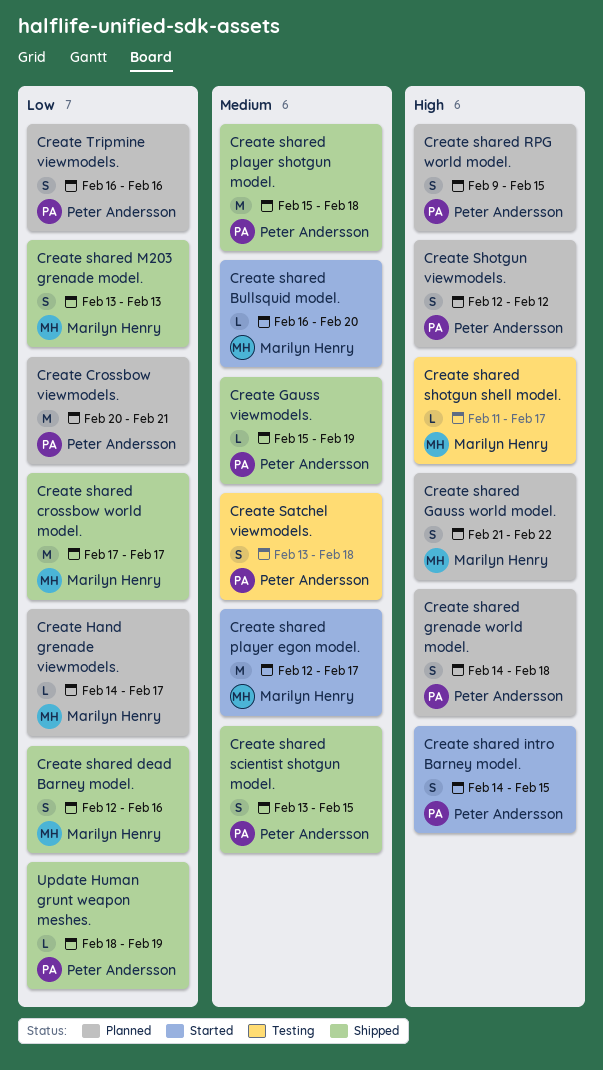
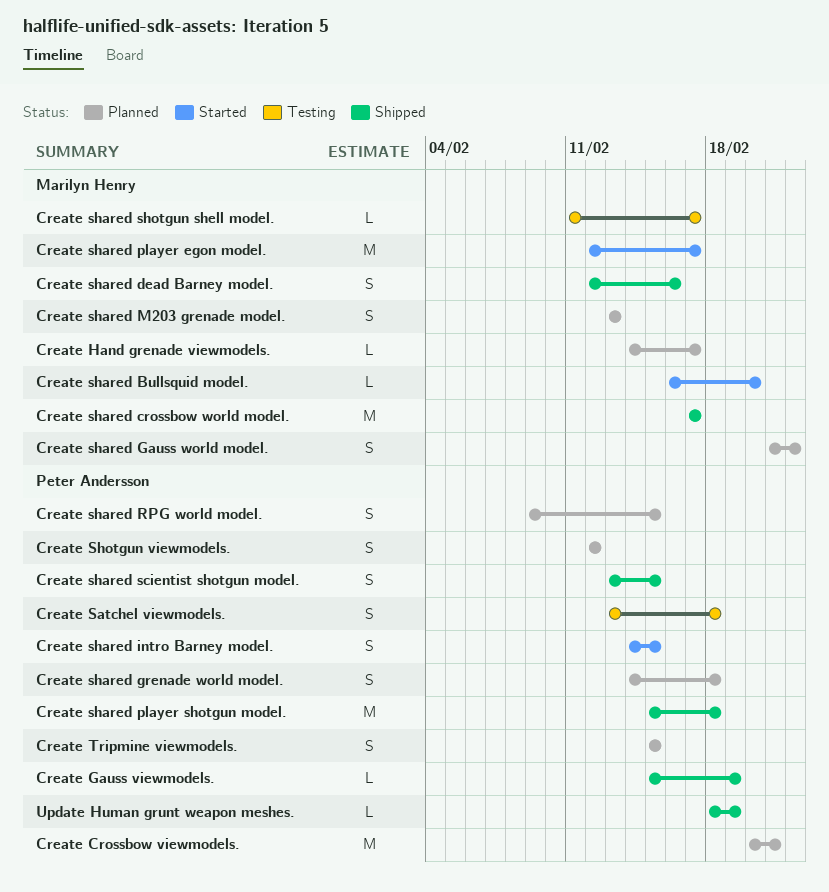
Create shared M203 grenade model., status: Shipped -> Planned
Create Tripmine viewmodels., start: Feb 16 -> Feb 15
Create Tripmine viewmodels., due: Feb 16 -> Feb 15

